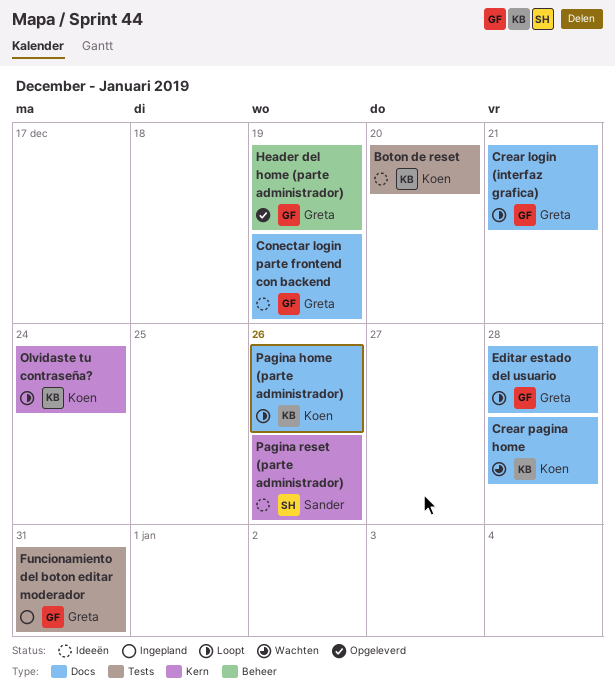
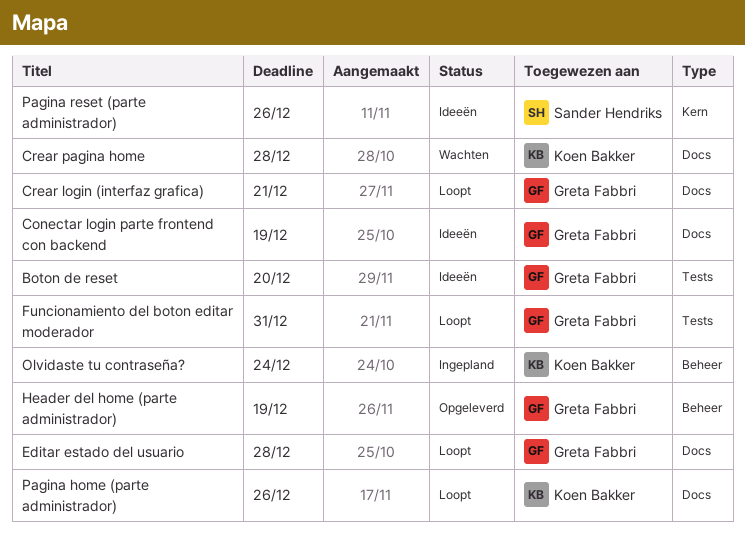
Boton de reset, owner: Koen Bakker -> Greta Fabbri
Funcionamiento del boton editar moderador, status: Ingepland -> Loopt
Olvidaste tu contraseña?, status: Loopt -> Ingepland
Olvidaste tu contraseña?, label: Kern -> Beheer

